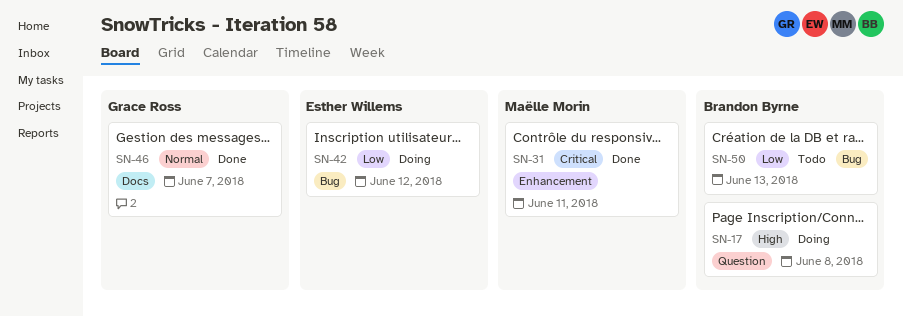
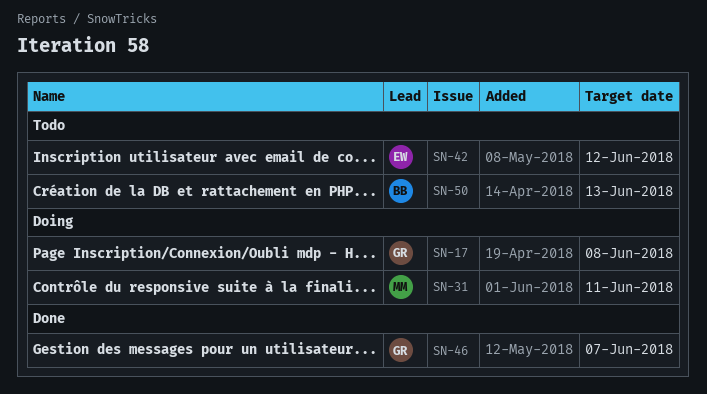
SN-17, owner: Brandon Byrne -> Grace Ross
SN-31, status: Done -> Doing
SN-42, status: Doing -> Todo

